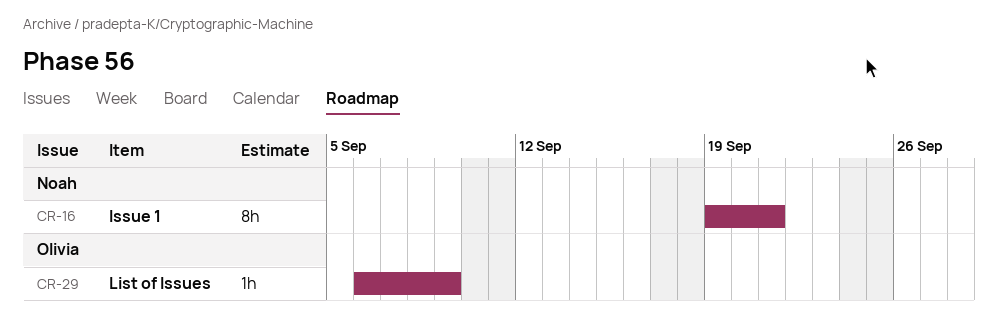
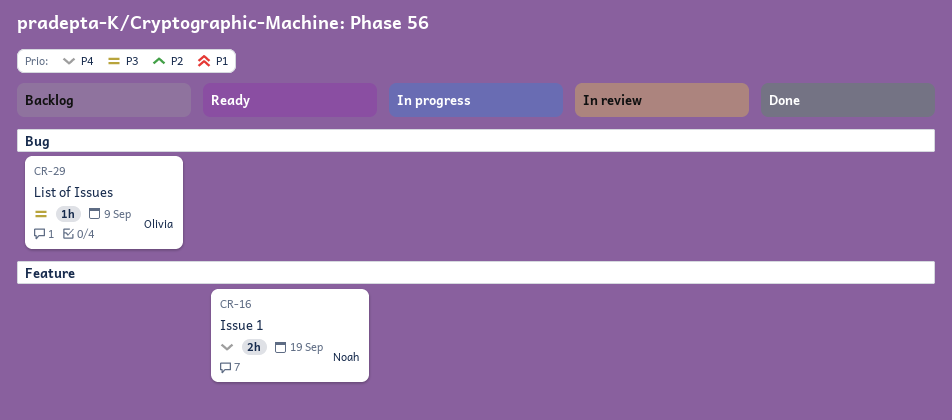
CR-16, estimate: 8h -> 2h
CR-16, due: Sep 21 -> Sep 19

